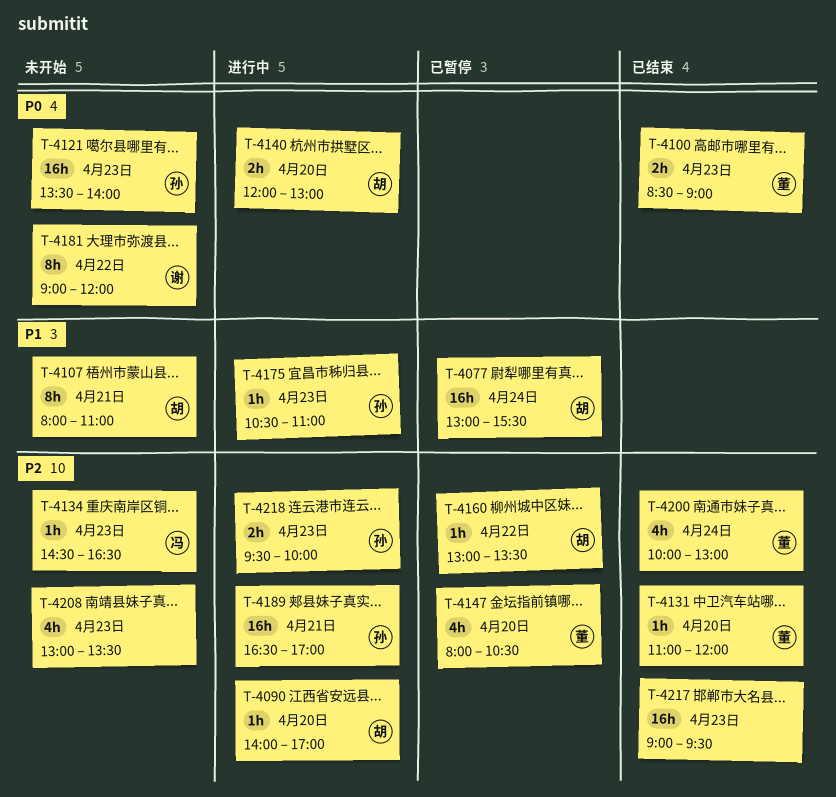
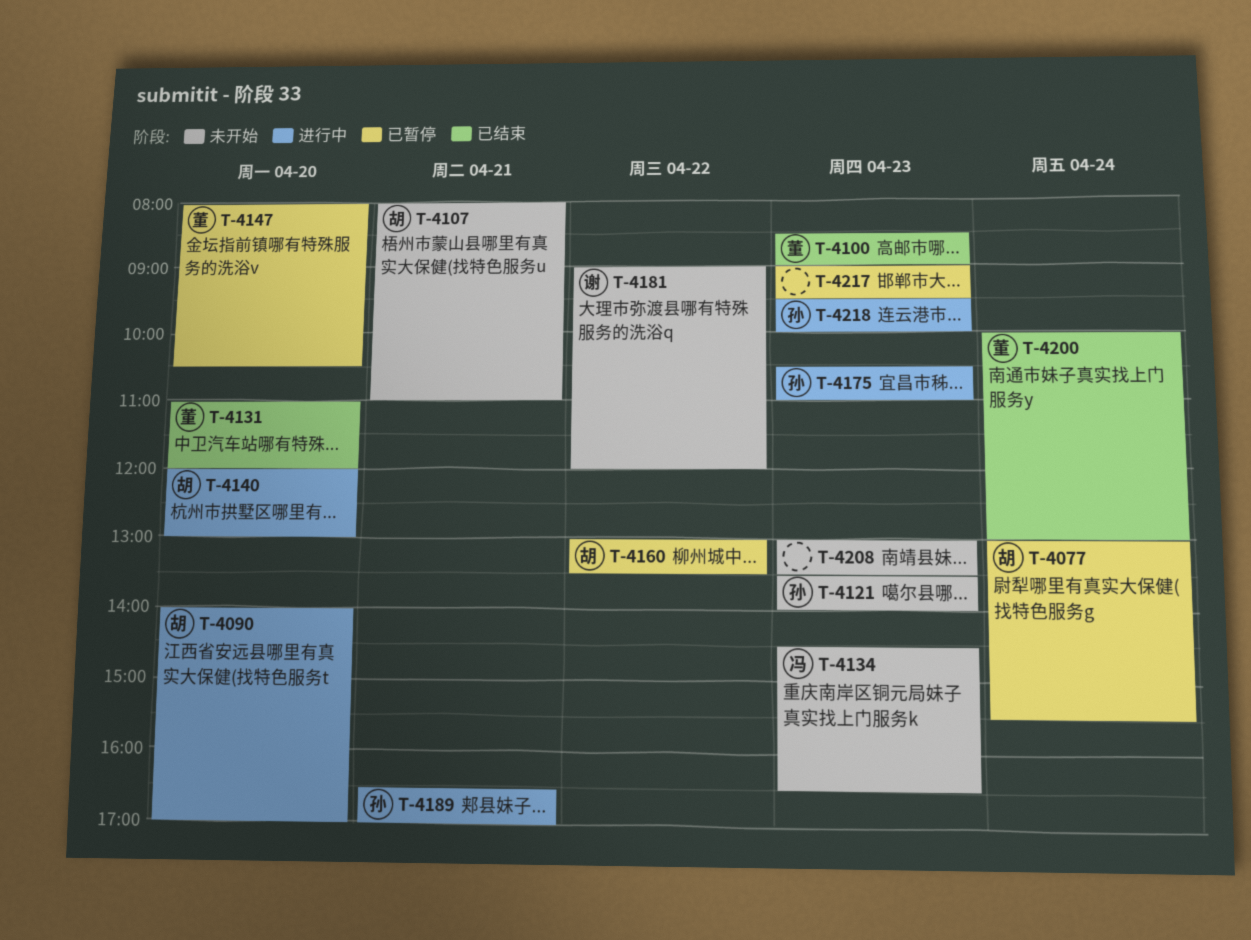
T-4217, status: 已结束 -> 已暂停

